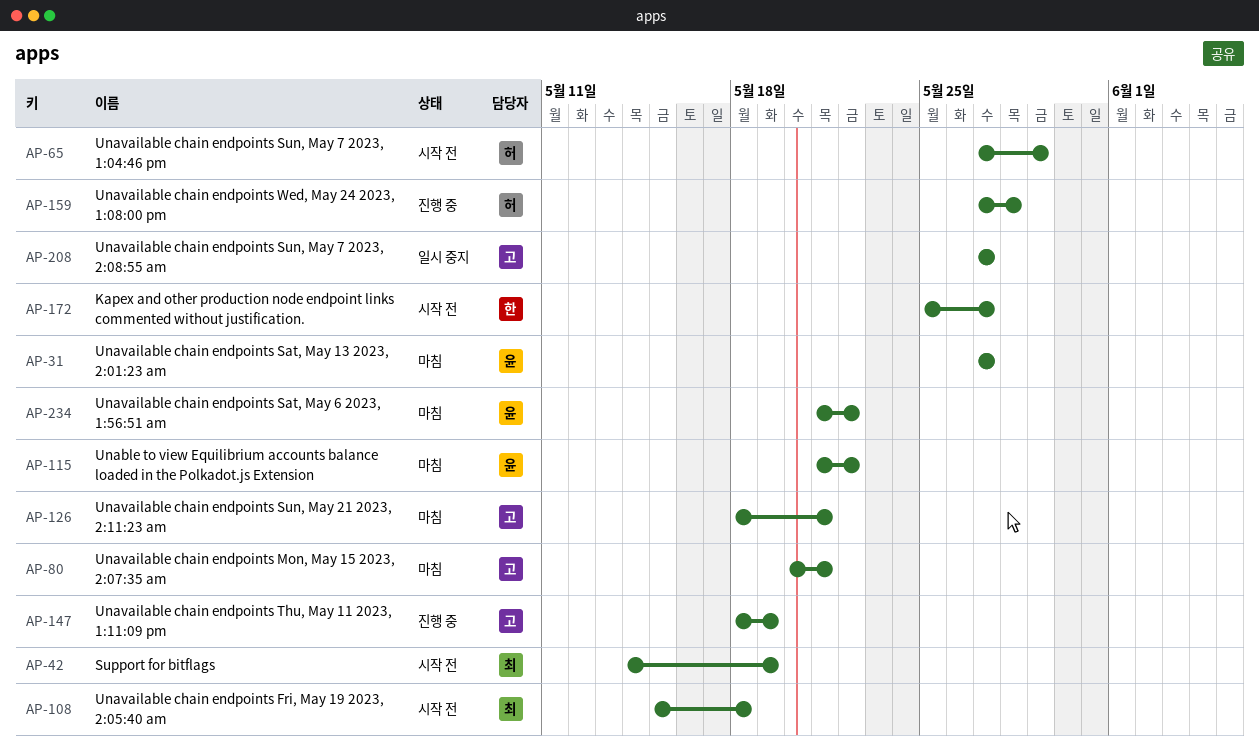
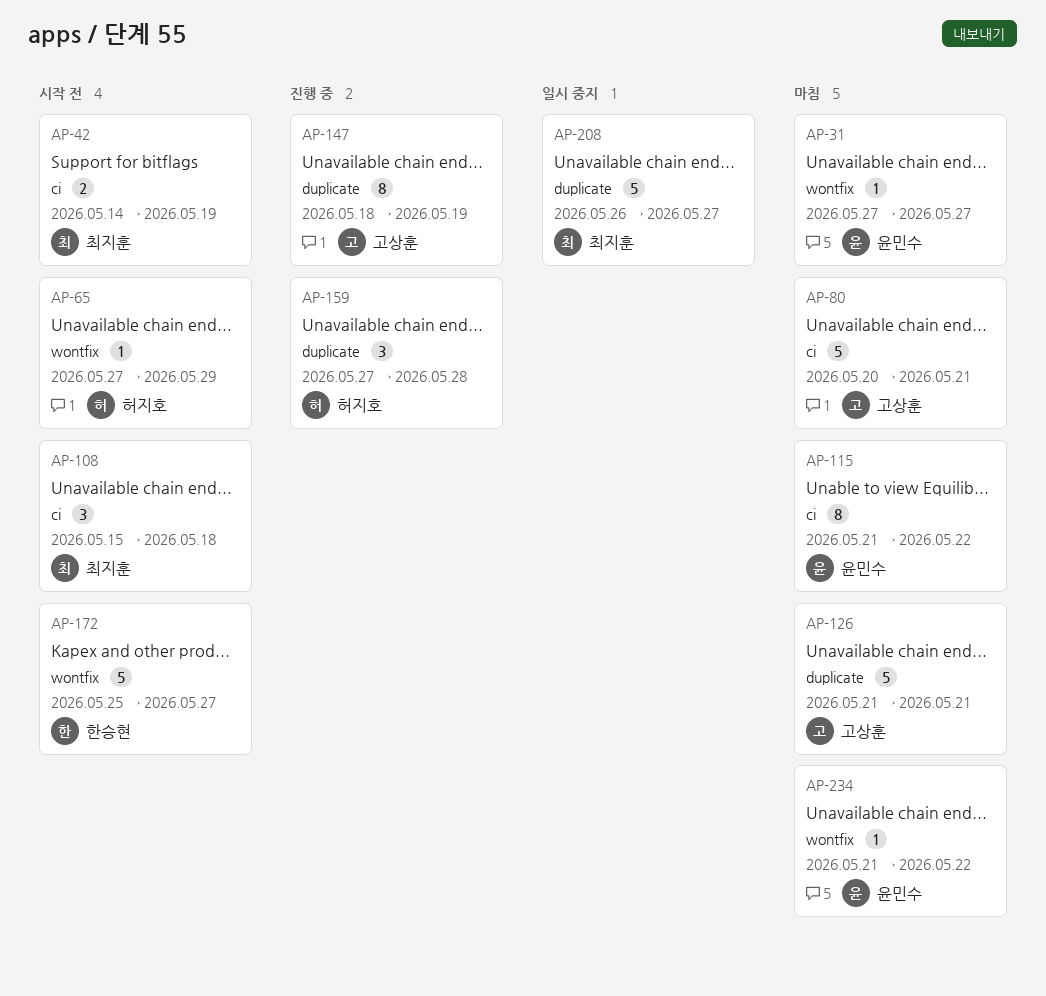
AP-126, start: May 18 -> May 21
AP-208, owner: 고상훈 -> 최지훈
AP-208, start: May 27 -> May 26

